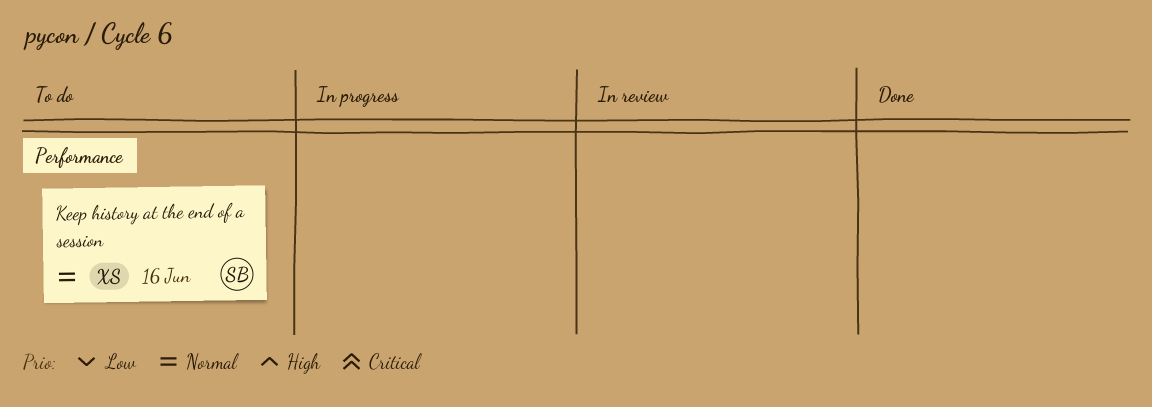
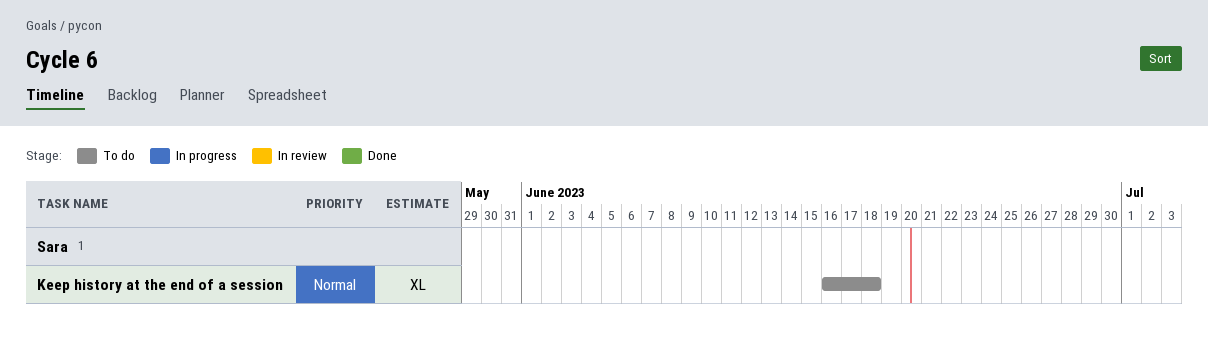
Keep history at the end of a session, estimate: XS -> XL
Keep history at the end of a session, due: Jun 16 -> Jun 18

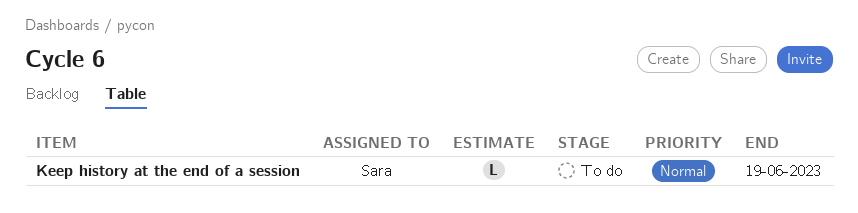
Keep history at the end of a session, estimate: XL -> L
Keep history at the end of a session, due: Jun 18 -> Jun 19

